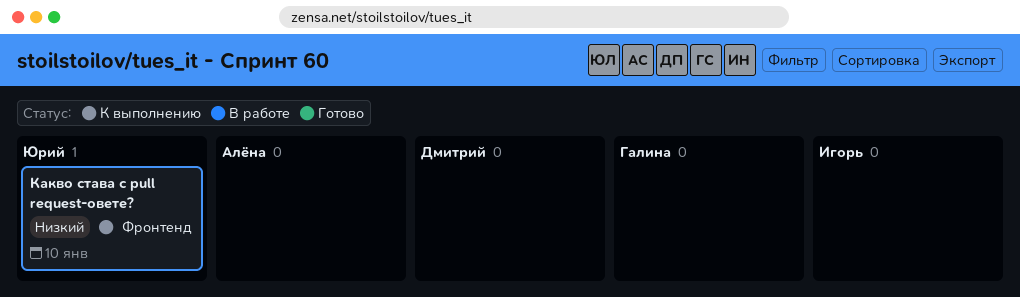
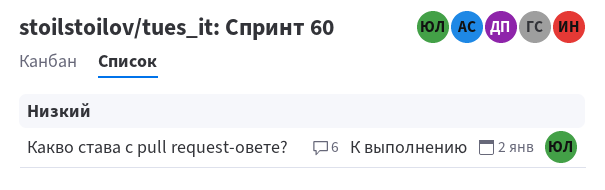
Какво става с pull request-овете?, due: Jan 10 -> Jan 2

